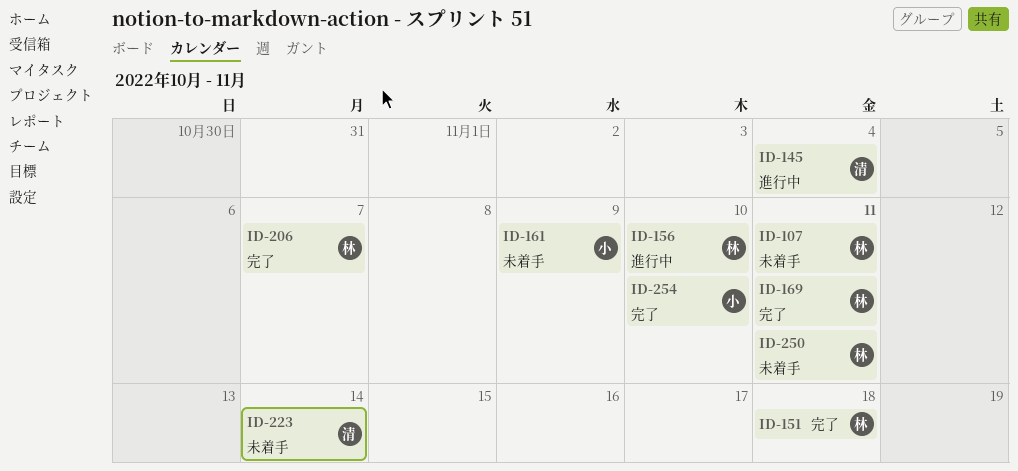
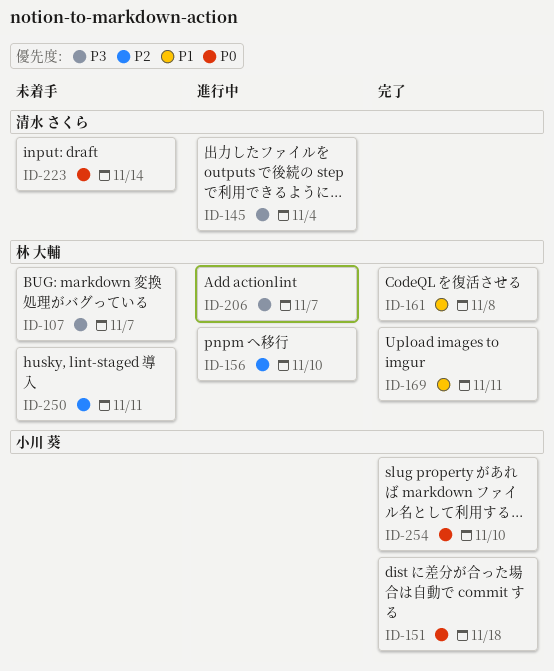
ID-107, due: Nov 11 -> Nov 7
ID-151, owner: 林 大輔 -> 小川 葵
ID-161, status: 未着手 -> 完了
ID-161, owner: 小川 葵 -> 林 大輔
ID-161, due: Nov 9 -> Nov 8
ID-206, status: 完了 -> 進行中

